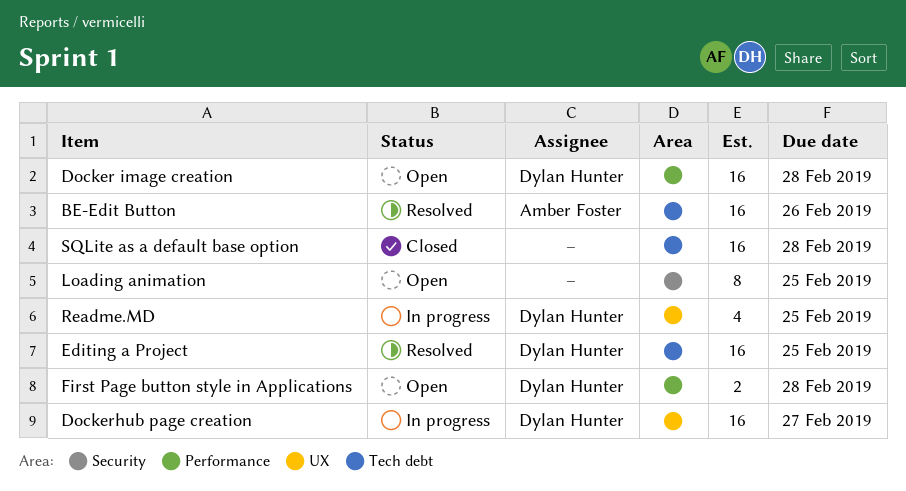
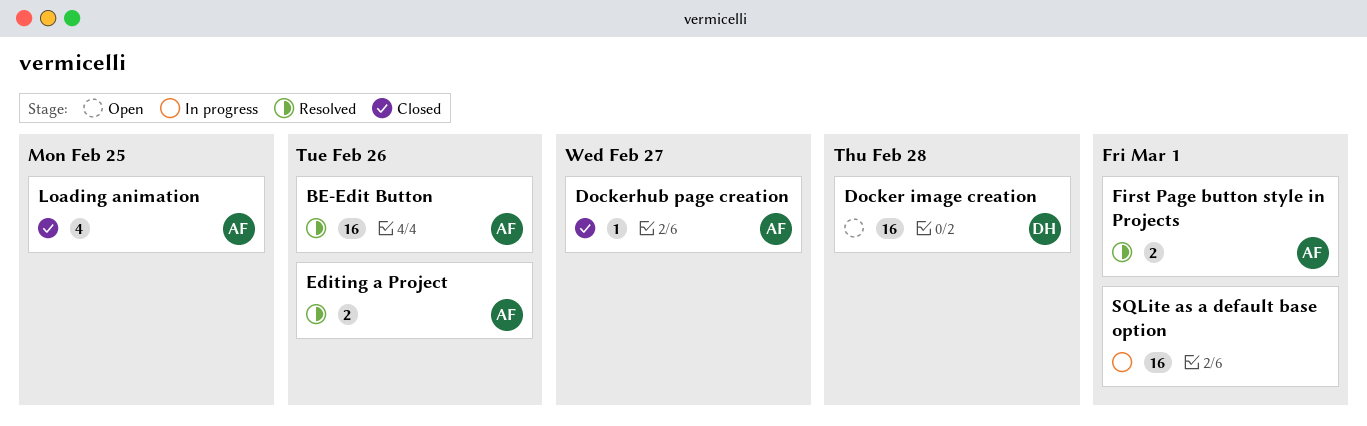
Dockerhub page creation, status: In progress -> Closed
Dockerhub page creation, owner: Dylan Hunter -> Amber Foster
Dockerhub page creation, estimate: 16 -> 1
Editing a Project, owner: Dylan Hunter -> Amber Foster
Editing a Project, estimate: 16 -> 2
Editing a Project, due: Feb 25 -> Feb 26
First Page button style in Applications: present -> none
First Page button style in Projects: none -> present
Loading animation, status: Open -> Closed
Loading animation, owner: none -> Amber Foster
Loading animation, estimate: 8 -> 4
Readme.MD: present -> none
SQLite as a default base option, status: Closed -> In progress
SQLite as a default base option, due: Feb 28 -> Mar 1

